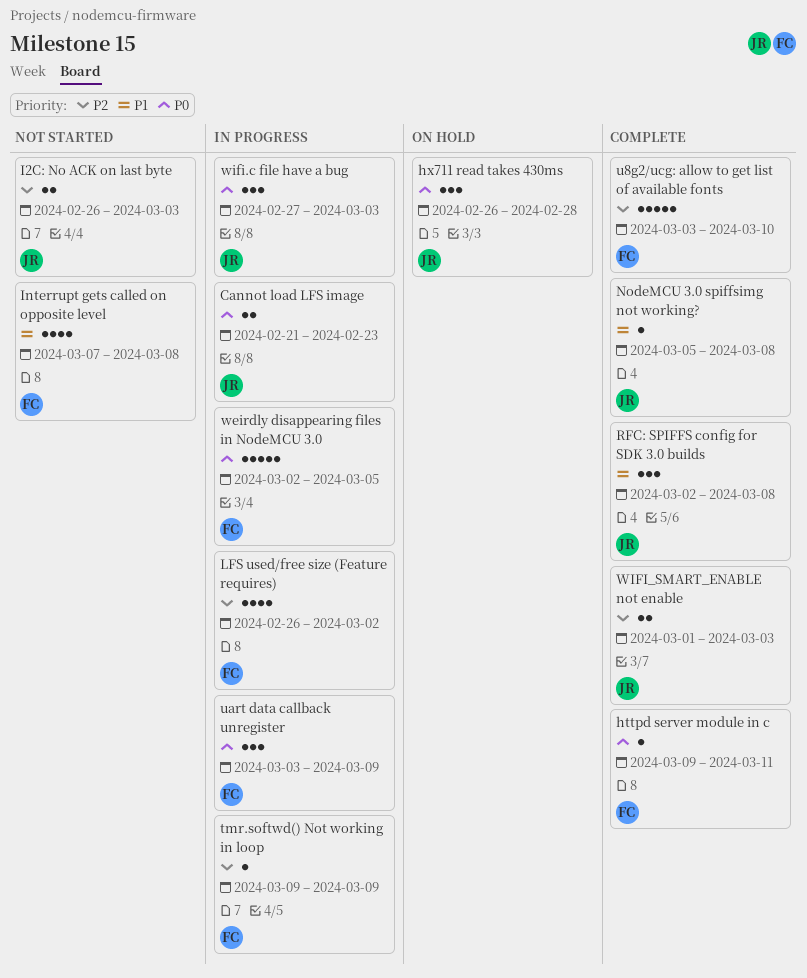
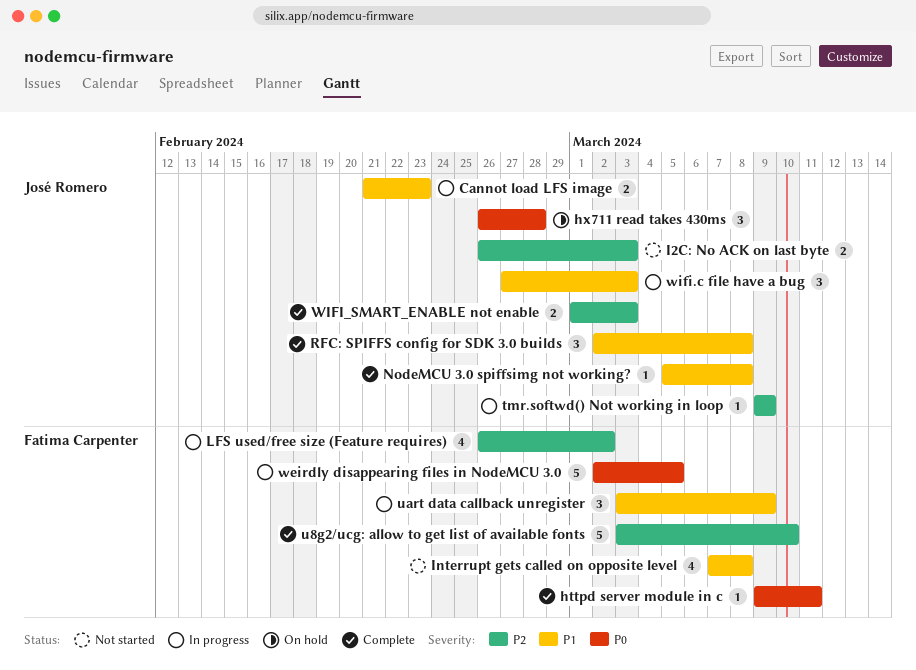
Cannot load LFS image, priority: P0 -> P1
tmr.softwd() Not working in loop, owner: Fatima Carpenter -> José Romero
uart data callback unregister, priority: P0 -> P1
wifi.c file have a bug, priority: P0 -> P1

